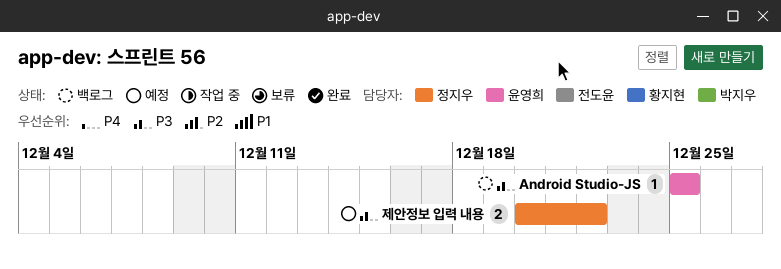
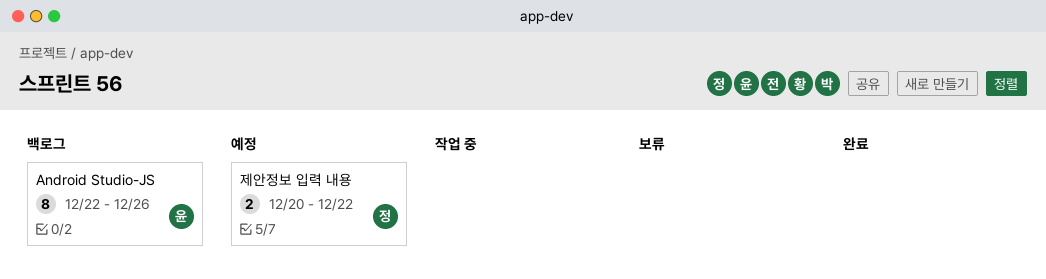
Android Studio-JS, estimate: 1 -> 8
Android Studio-JS, start: Dec 25 -> Dec 22
Android Studio-JS, due: Dec 25 -> Dec 26

